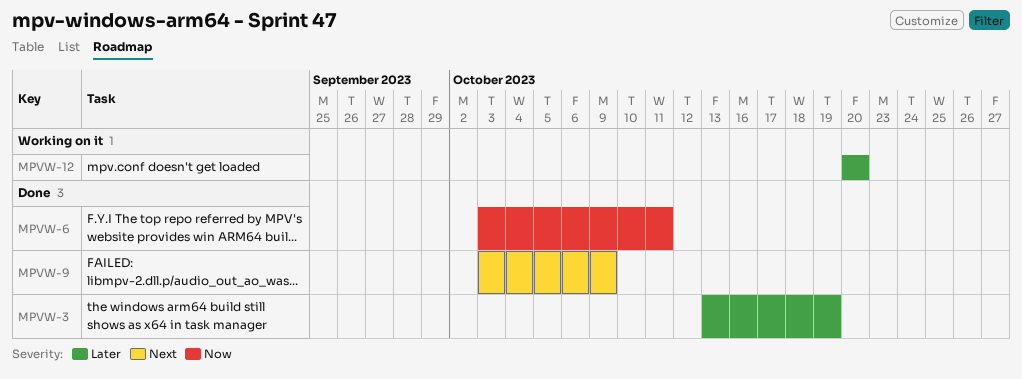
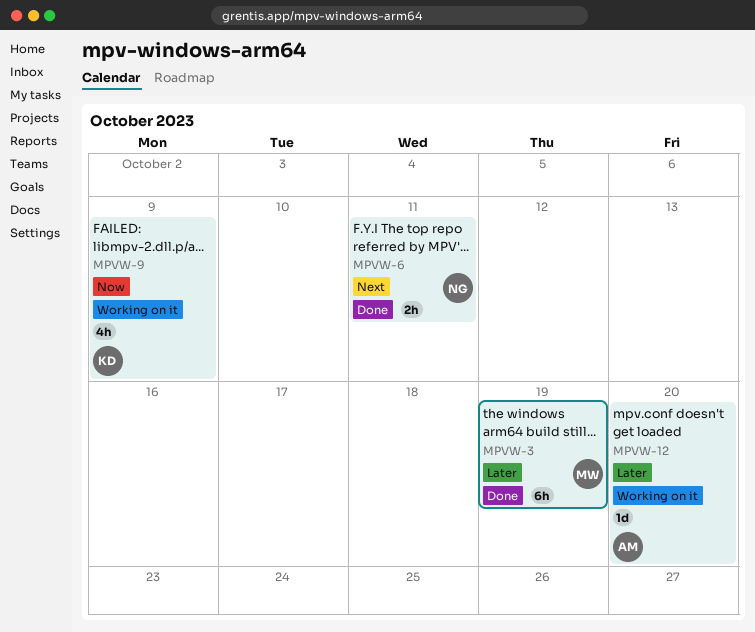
MPVW-6, priority: Now -> Next
MPVW-9, status: Done -> Working on it
MPVW-9, priority: Next -> Now

